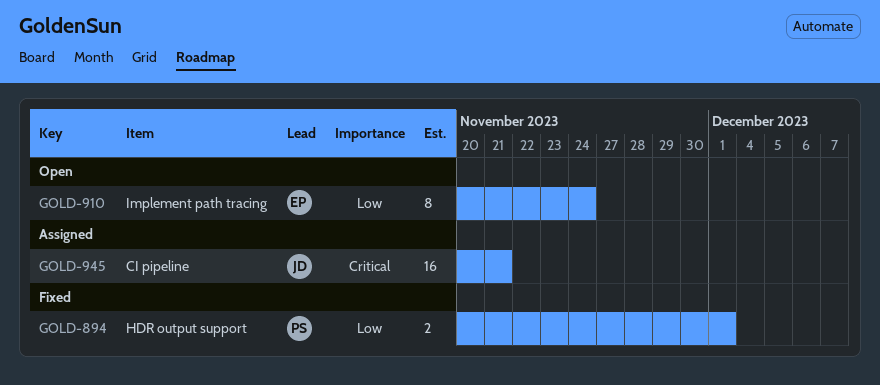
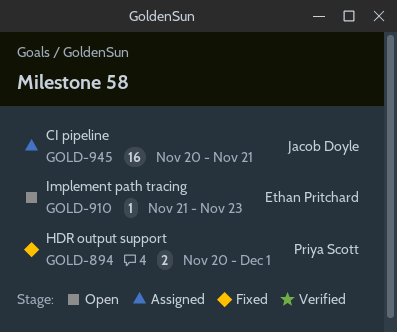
GOLD-910, estimate: 8 -> 1
GOLD-910, start: Nov 20 -> Nov 21
GOLD-910, due: Nov 24 -> Nov 23

